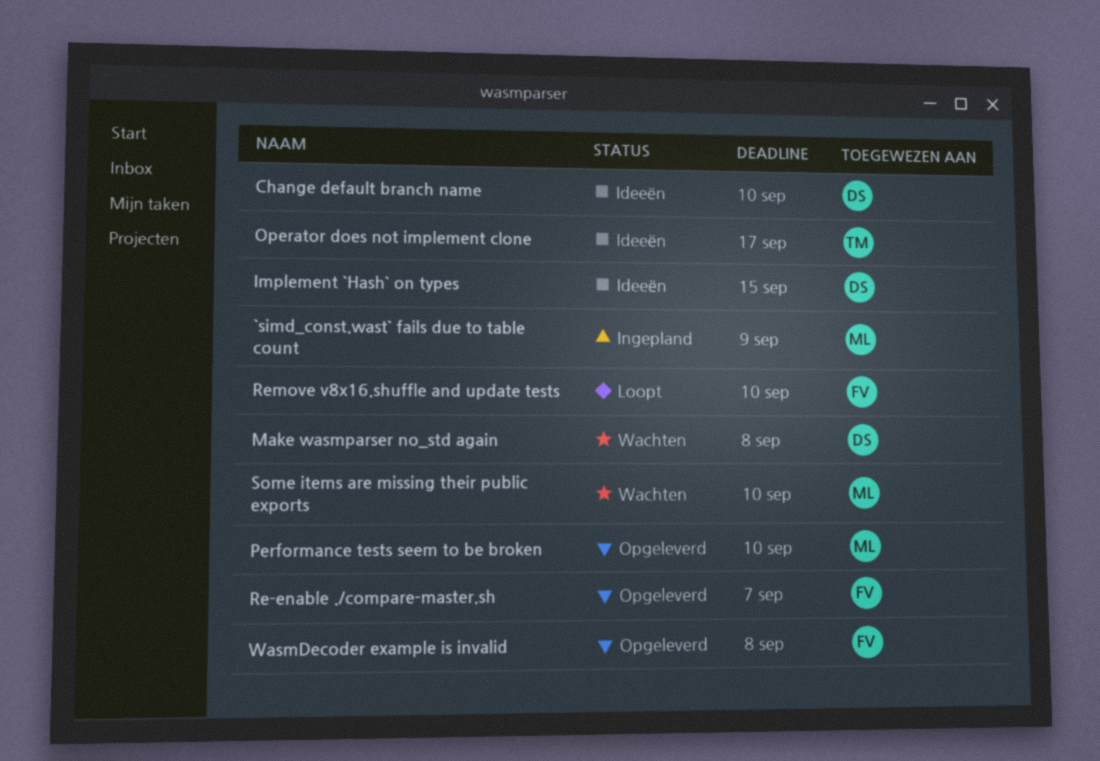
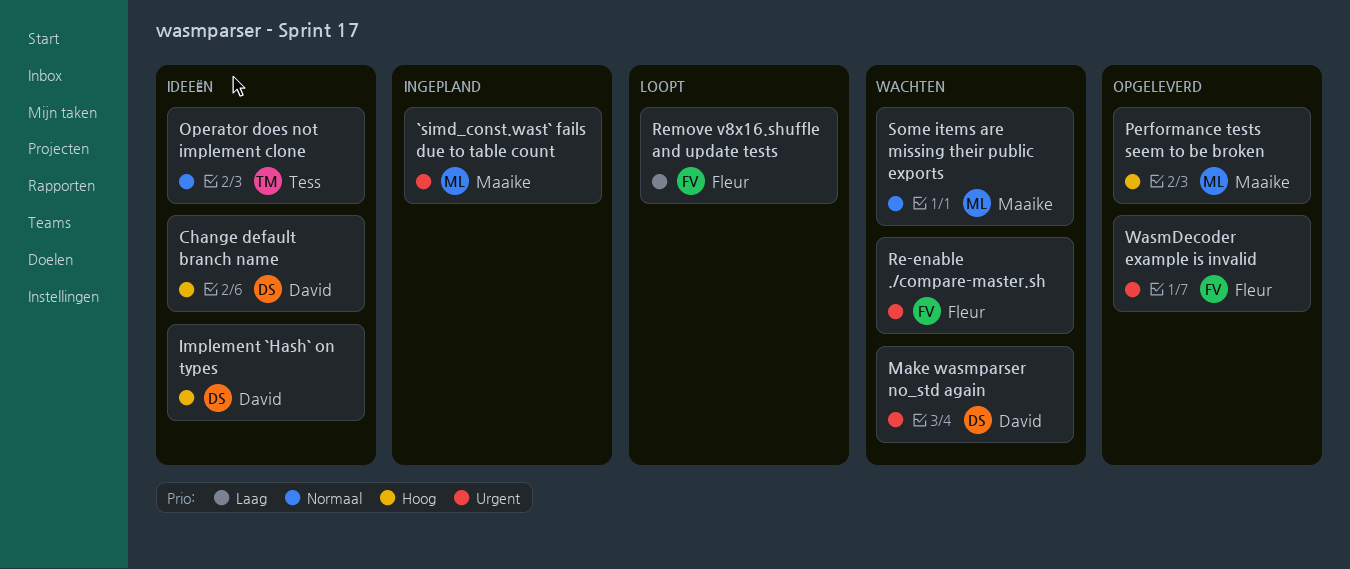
Re-enable ./compare-master.sh, status: Opgeleverd -> Wachten

